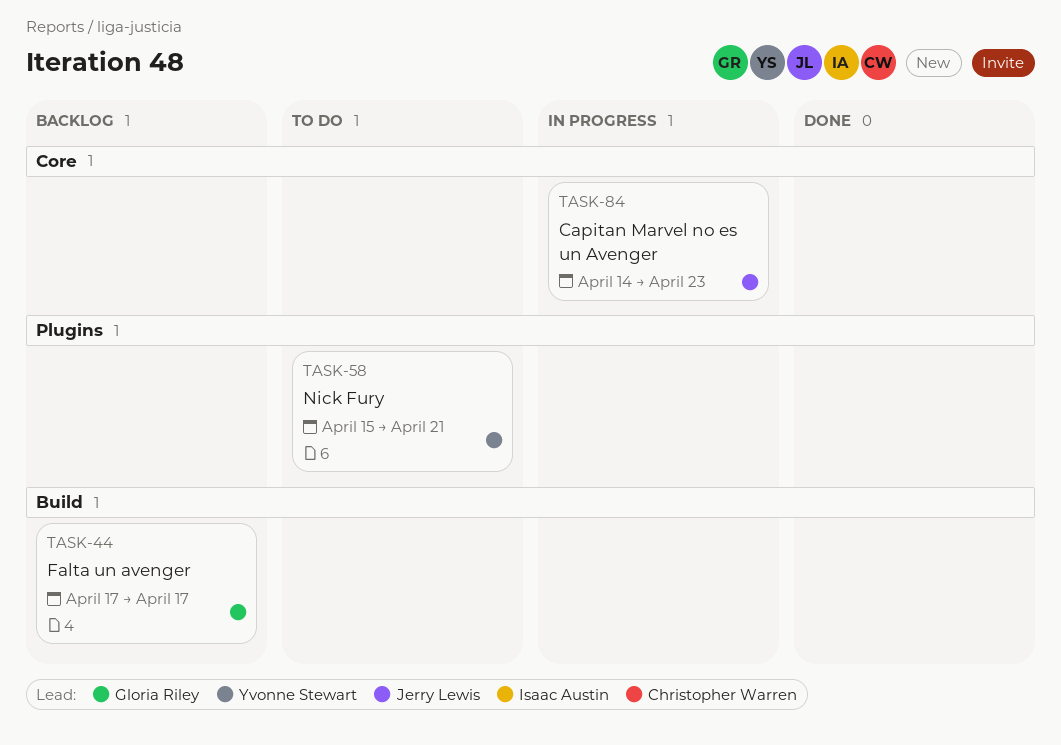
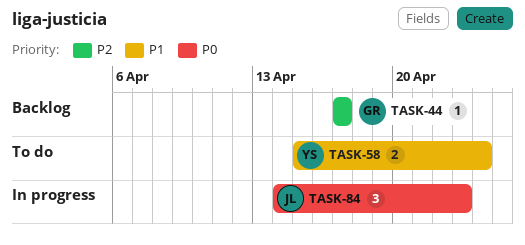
TASK-58, due: Apr 21 -> Apr 24

